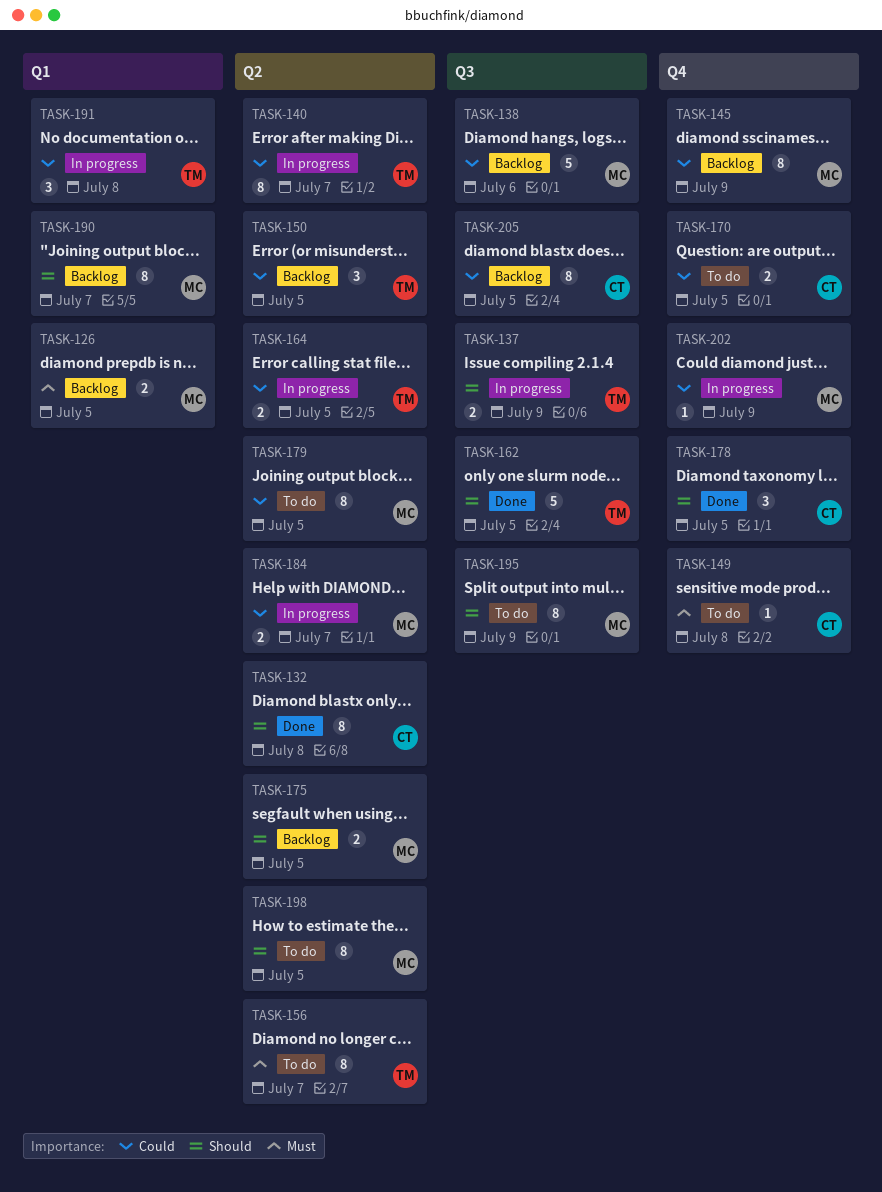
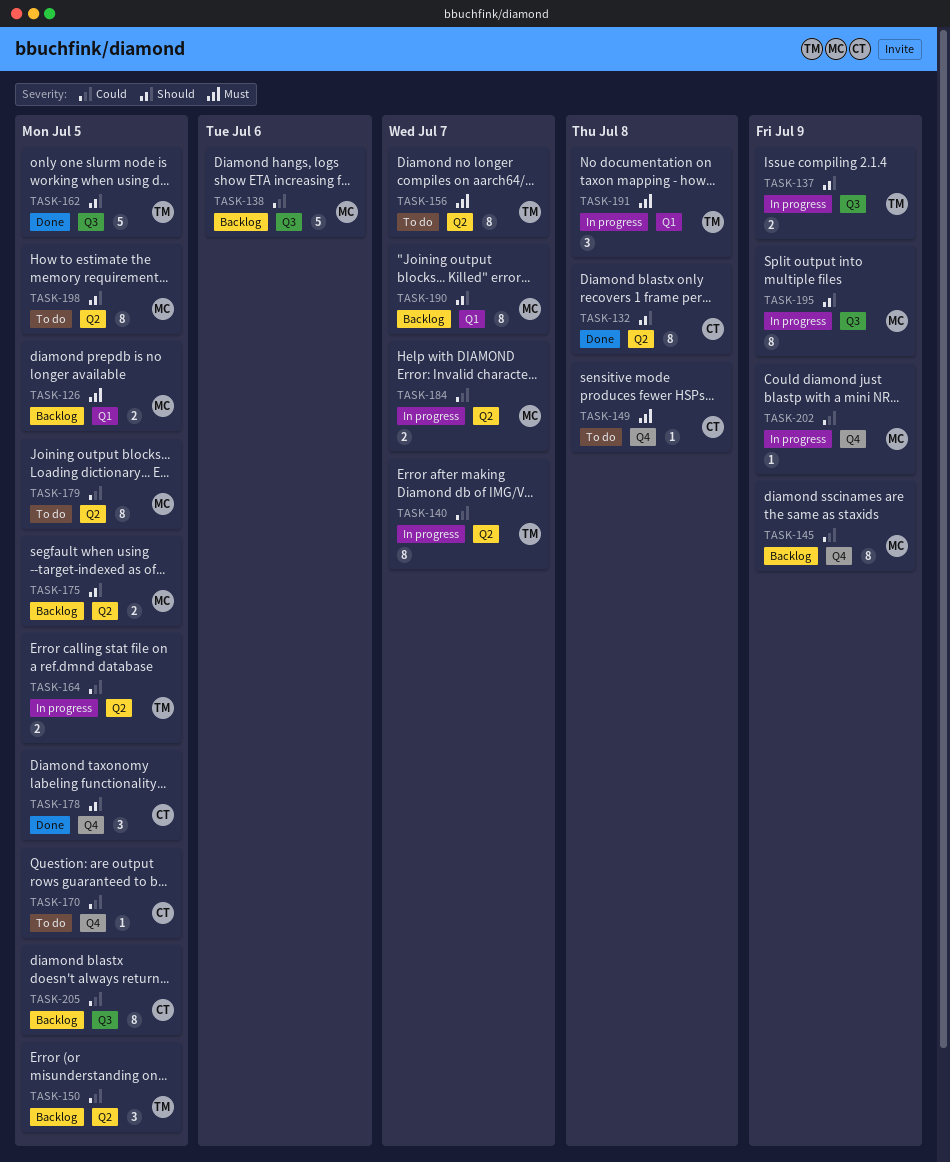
TASK-170, estimate: 2 -> 1
TASK-191, priority: Could -> Must
TASK-195, status: To do -> In progress

